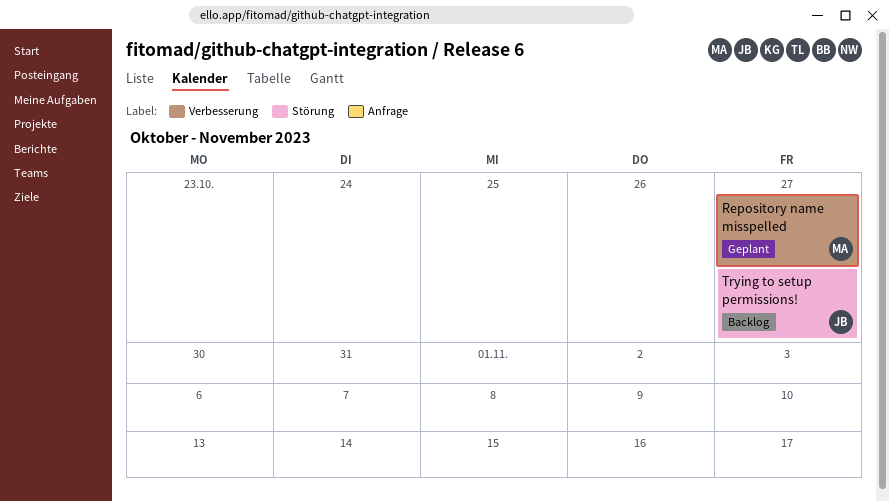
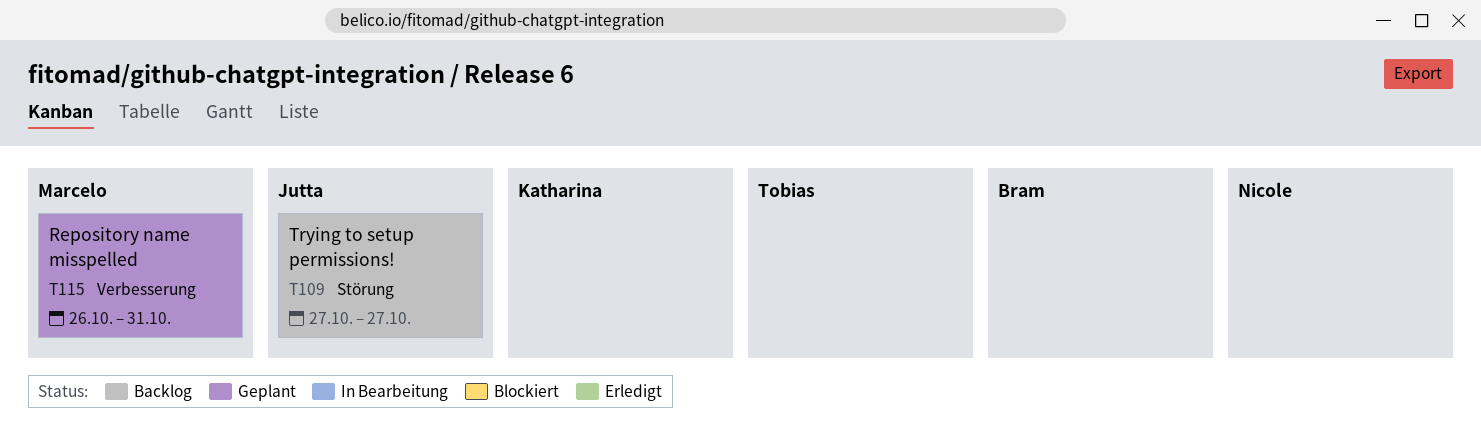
Repository name misspelled, due: Oct 27 -> Oct 31

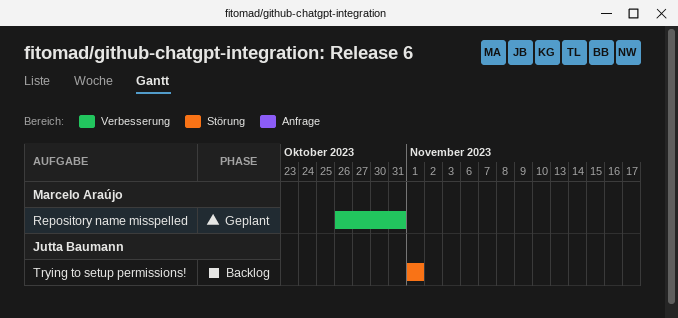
Trying to setup permissions!, start: Oct 27 -> Nov 1
Trying to setup permissions!, due: Oct 27 -> Nov 1

